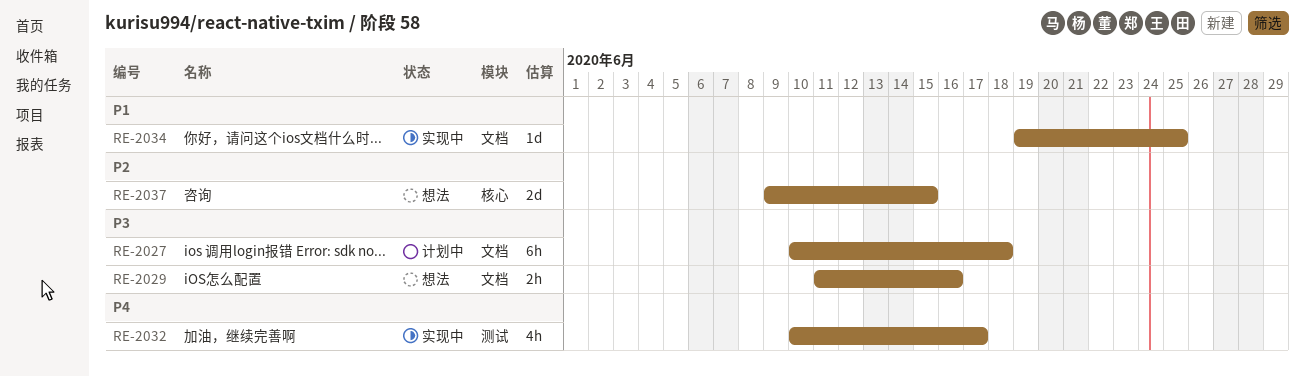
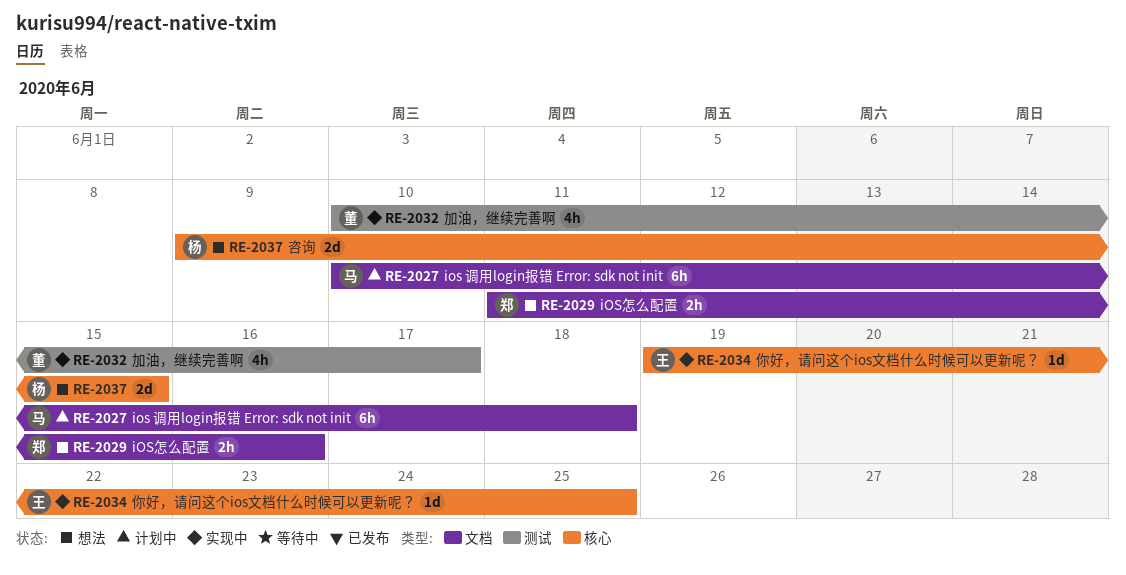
RE-2034, label: 文档 -> 核心

